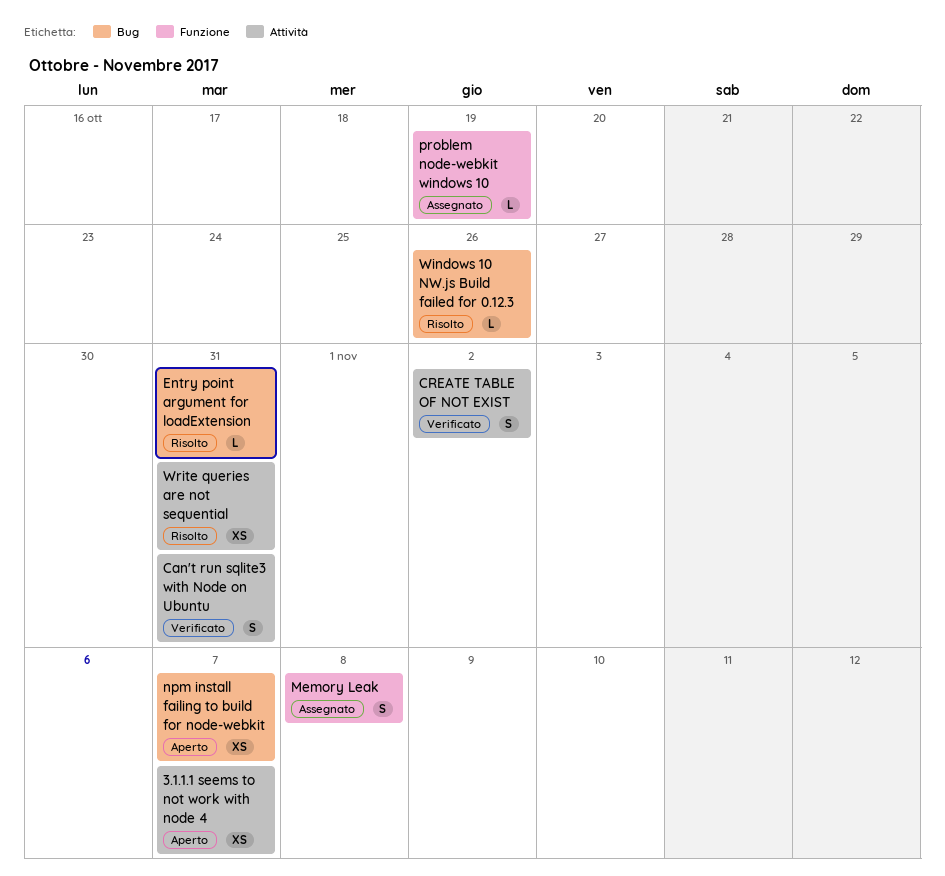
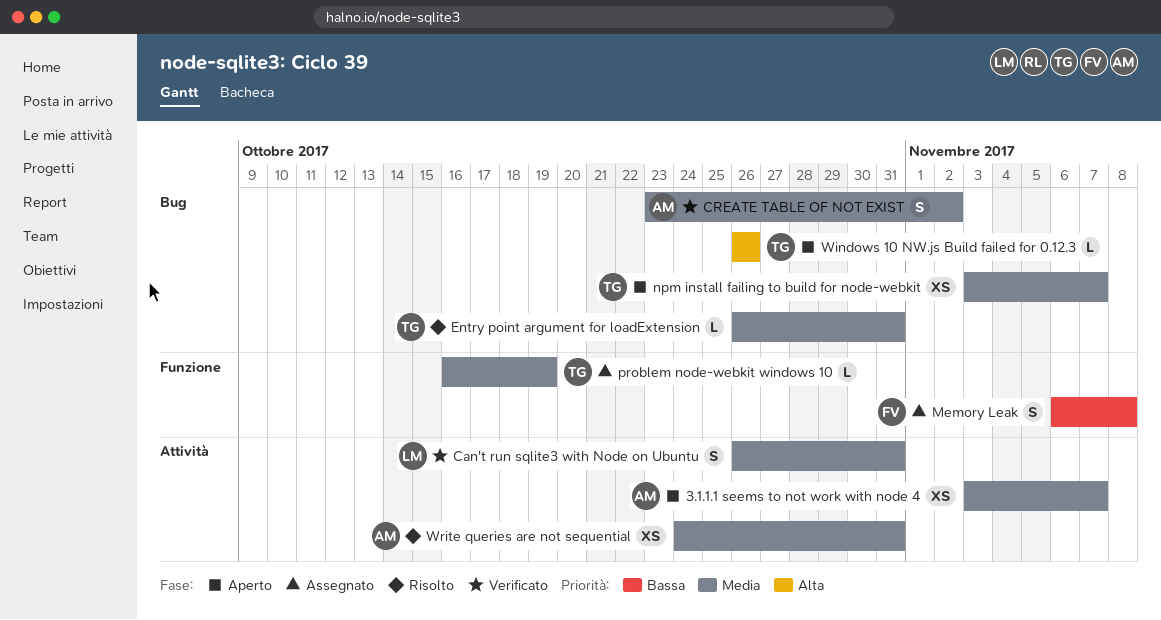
CREATE TABLE OF NOT EXIST, label: Attività -> Bug
Windows 10 NW.js Build failed for 0.12.3, status: Risolto -> Aperto

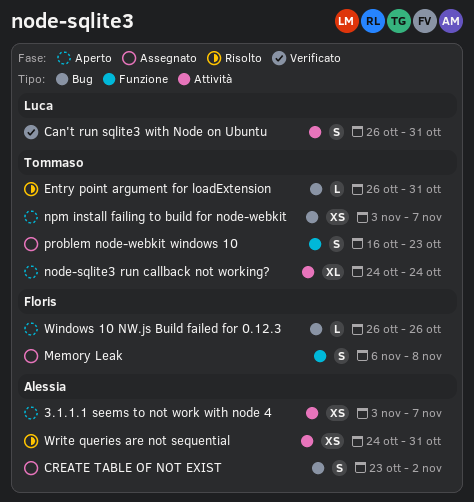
CREATE TABLE OF NOT EXIST, status: Verificato -> Assegnato
node-sqlite3 run callback not working?: none -> present
problem node-webkit windows 10, estimate: L -> S
problem node-webkit windows 10, due: Oct 19 -> Oct 23
Windows 10 NW.js Build failed for 0.12.3, owner: Tommaso -> Floris

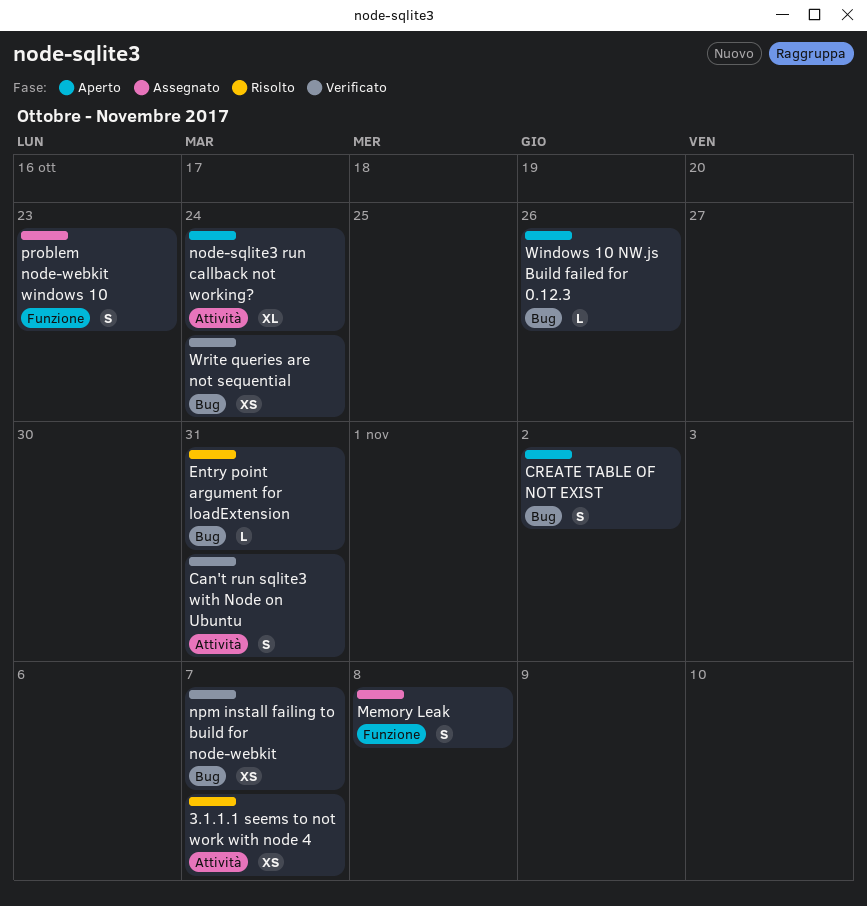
3.1.1.1 seems to not work with node 4, status: Aperto -> Risolto
CREATE TABLE OF NOT EXIST, status: Assegnato -> Aperto
npm install failing to build for node-webkit, status: Aperto -> Verificato
Write queries are not sequential, status: Risolto -> Verificato
Write queries are not sequential, label: Attività -> Bug
Write queries are not sequential, due: Oct 31 -> Oct 24

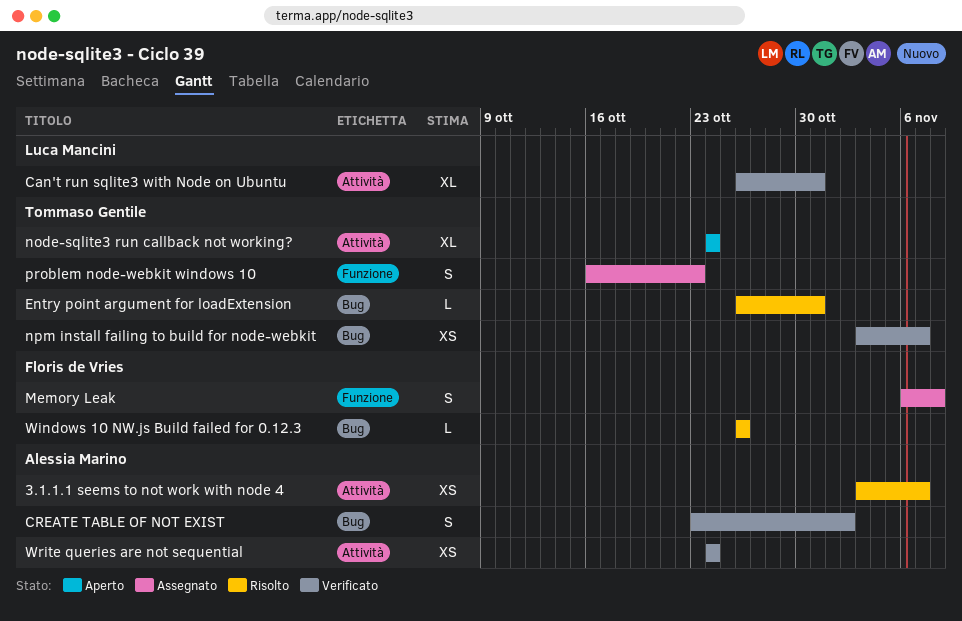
Can't run sqlite3 with Node on Ubuntu, estimate: S -> XL
CREATE TABLE OF NOT EXIST, status: Aperto -> Verificato
Windows 10 NW.js Build failed for 0.12.3, status: Aperto -> Risolto
Write queries are not sequential, label: Bug -> Attività

